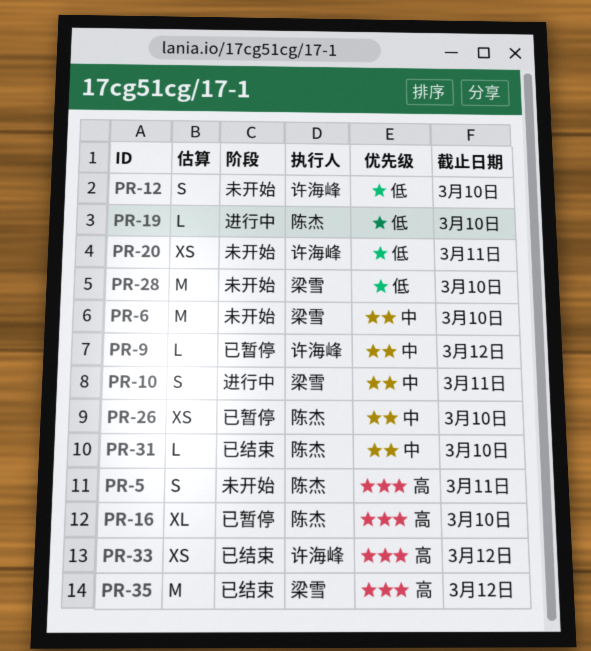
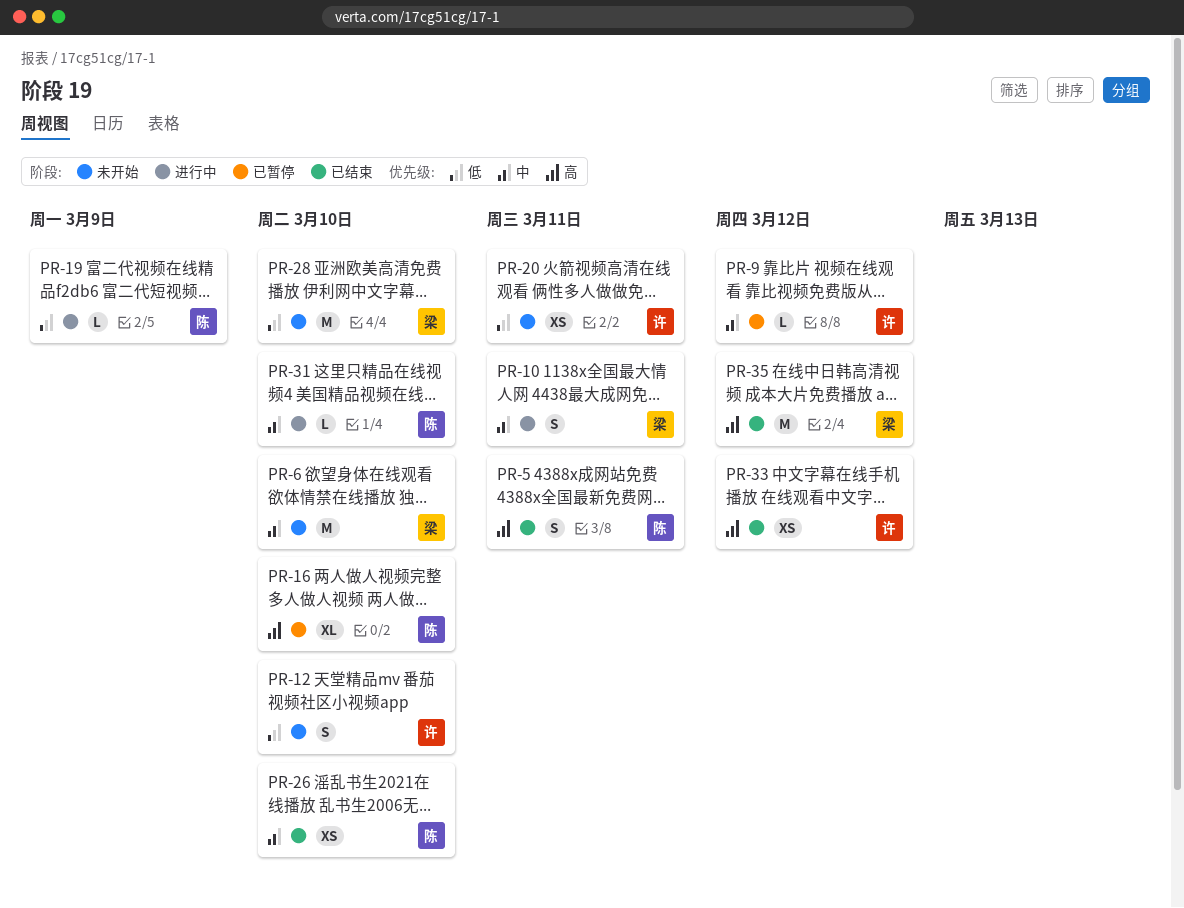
PR-5, status: 未开始 -> 已结束
PR-19, due: Mar 10 -> Mar 9
PR-26, status: 已暂停 -> 已结束
PR-31, status: 已结束 -> 进行中

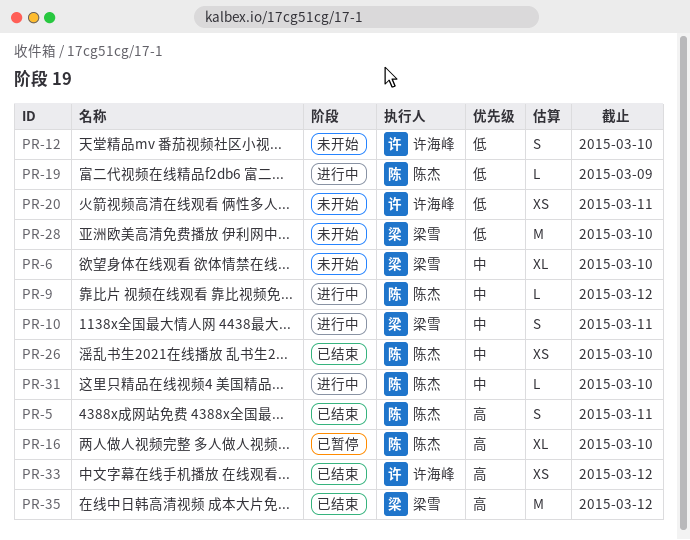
PR-6, estimate: M -> XL
PR-9, status: 已暂停 -> 进行中
PR-9, owner: 许海峰 -> 陈杰

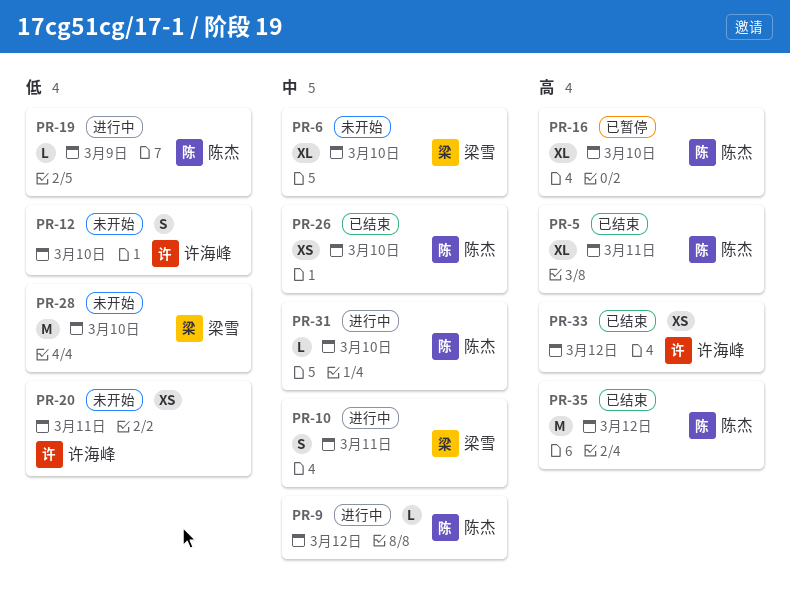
PR-5, estimate: S -> XL
PR-35, owner: 梁雪 -> 陈杰

